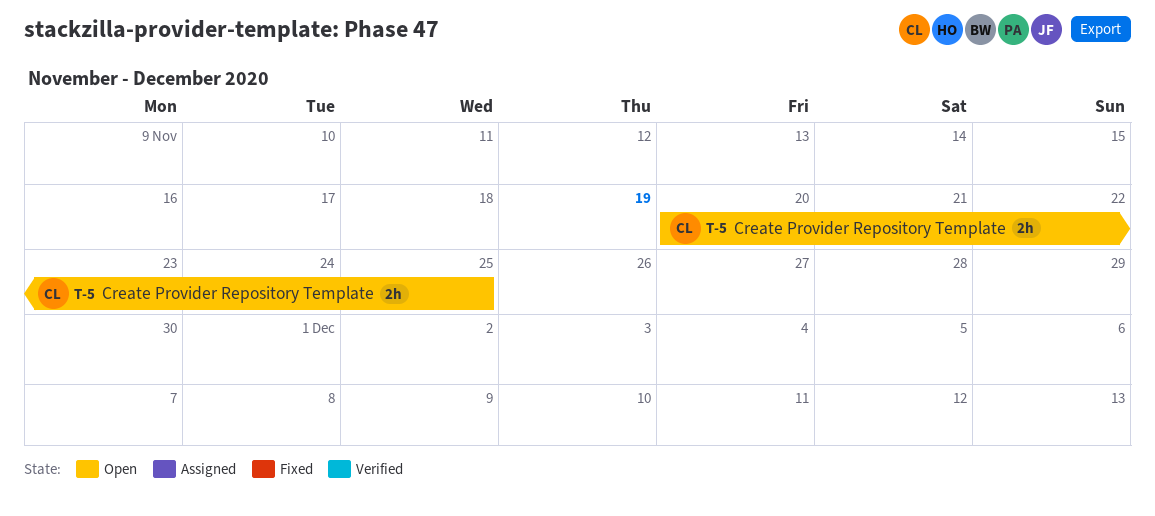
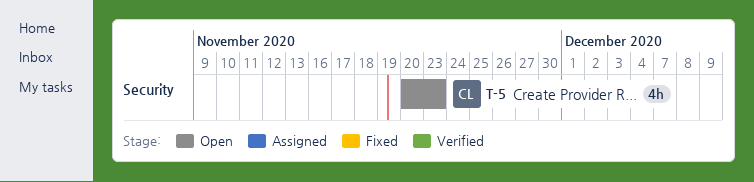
T-5, estimate: 2h -> 4h
T-5, due: Nov 25 -> Nov 23

